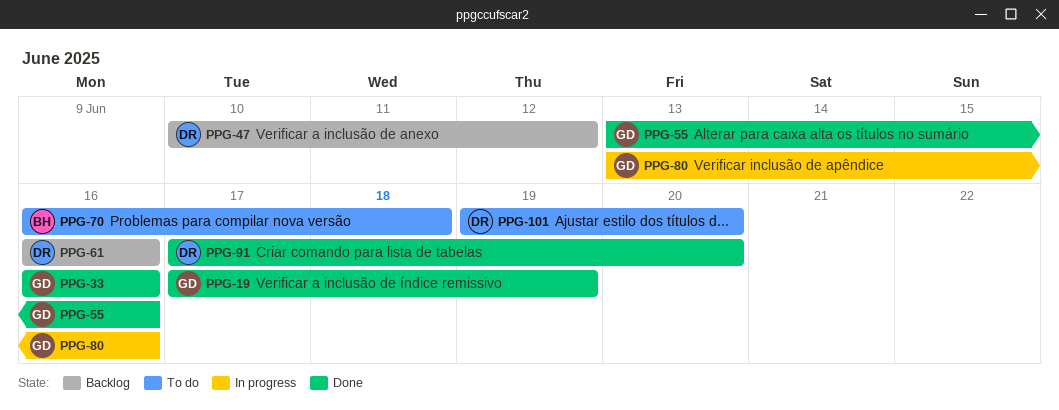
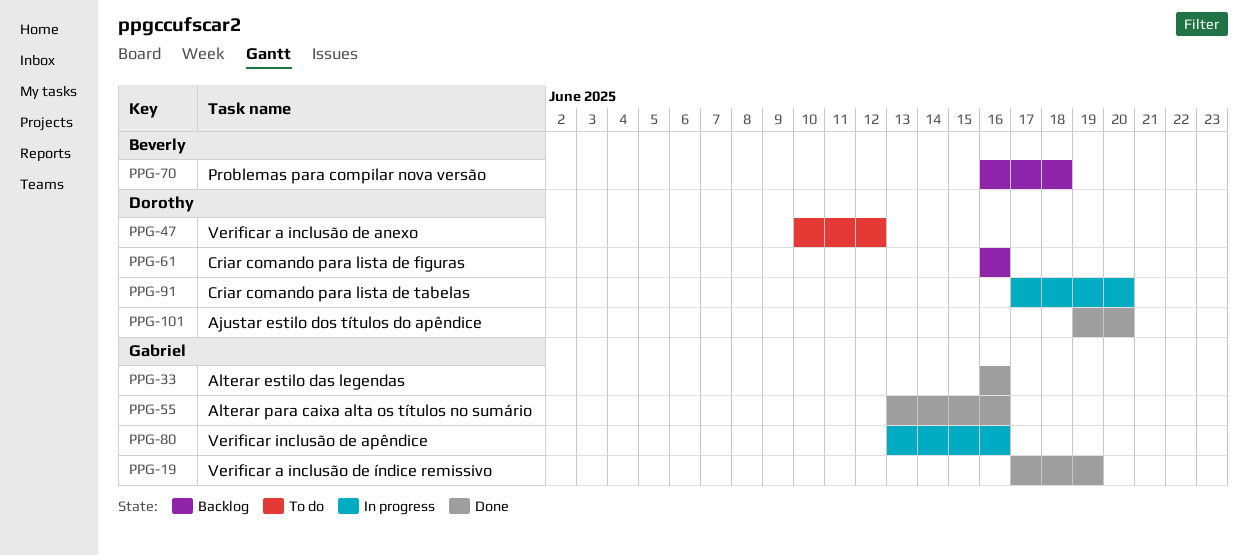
PPG-47, status: Backlog -> To do
PPG-70, status: To do -> Backlog
PPG-91, status: Done -> In progress
PPG-101, status: To do -> Done

